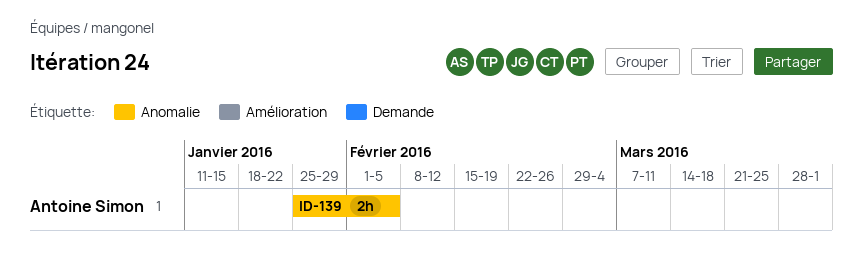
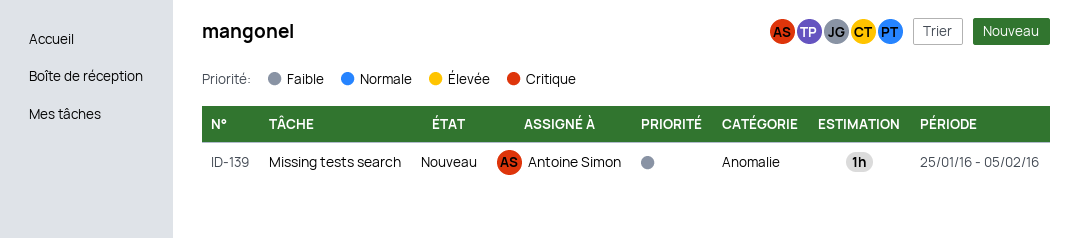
ID-139, estimate: 2h -> 1h

